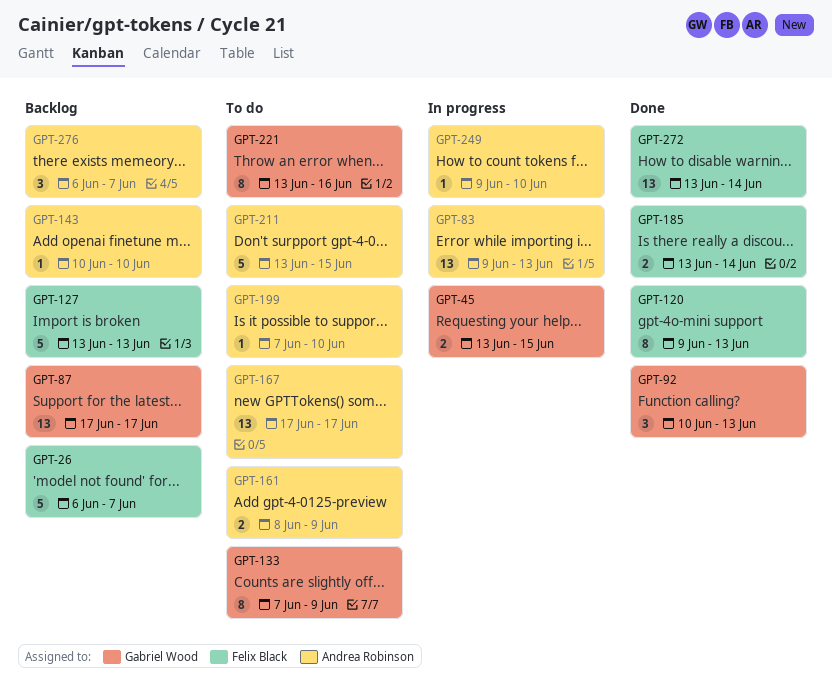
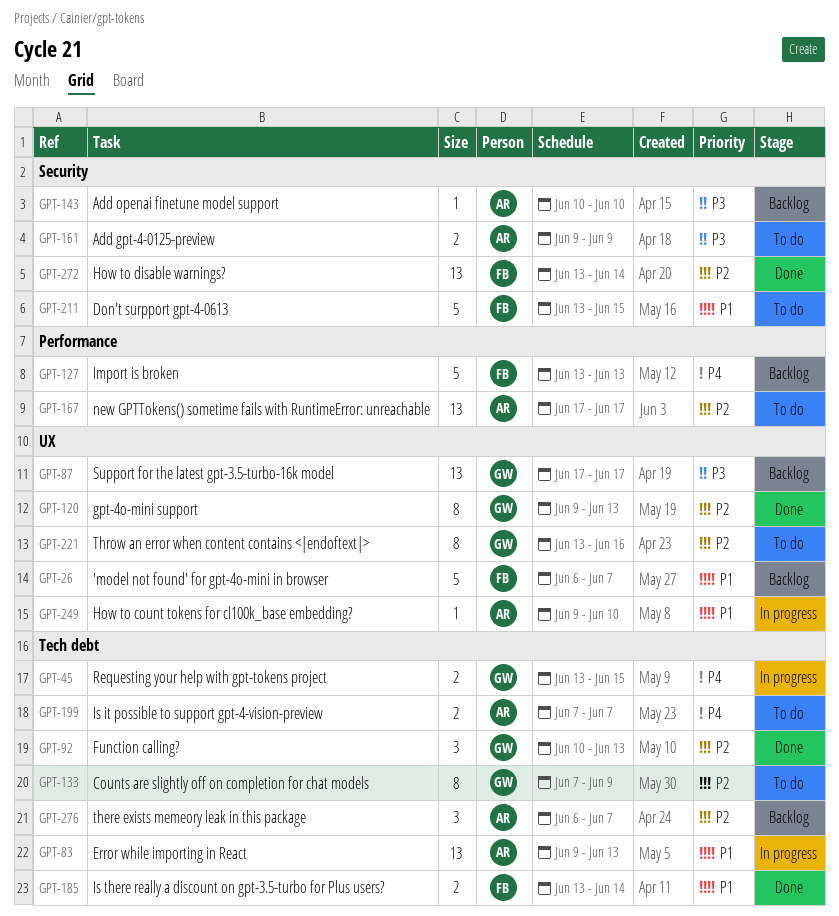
GPT-120, owner: Felix Black -> Gabriel Wood
GPT-161, start: Jun 8 -> Jun 9
GPT-199, estimate: 1 -> 2
GPT-199, due: Jun 10 -> Jun 7
GPT-211, owner: Andrea Robinson -> Felix Black

